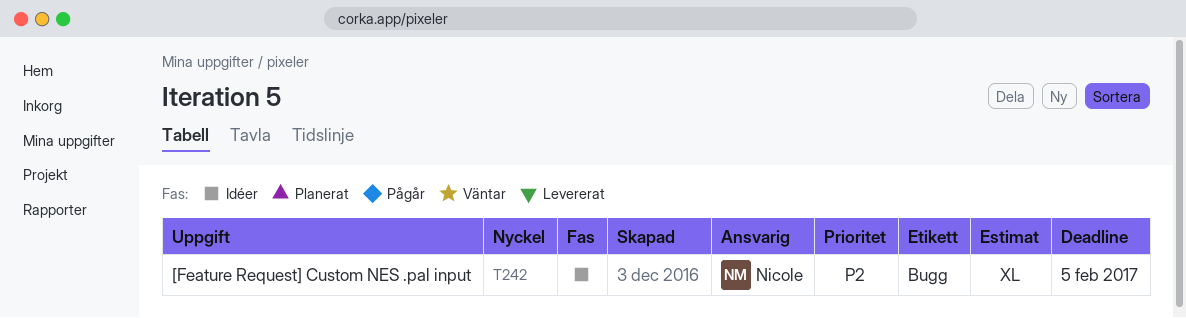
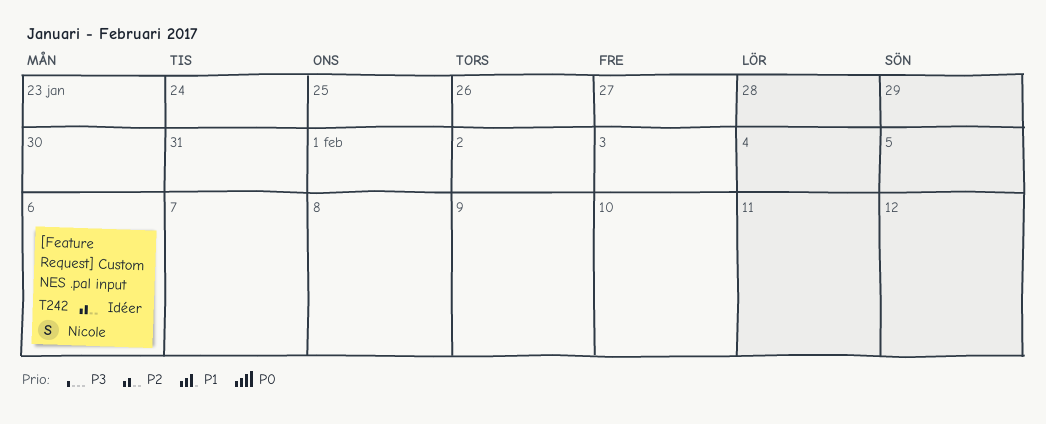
T242, estimate: XL -> S
T242, due: Feb 5 -> Feb 6

